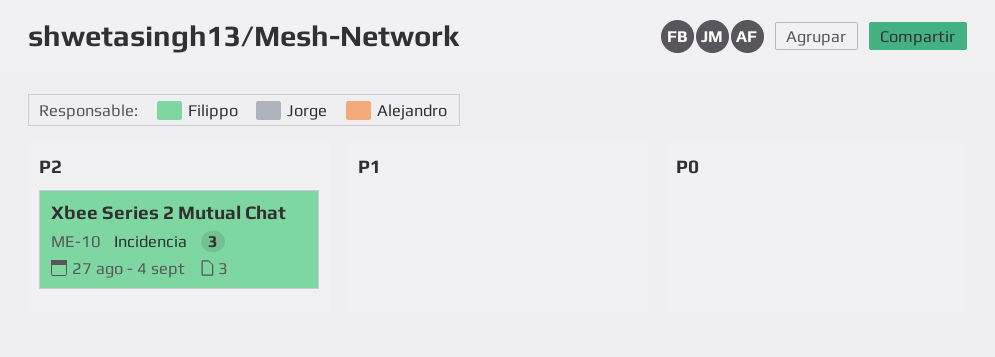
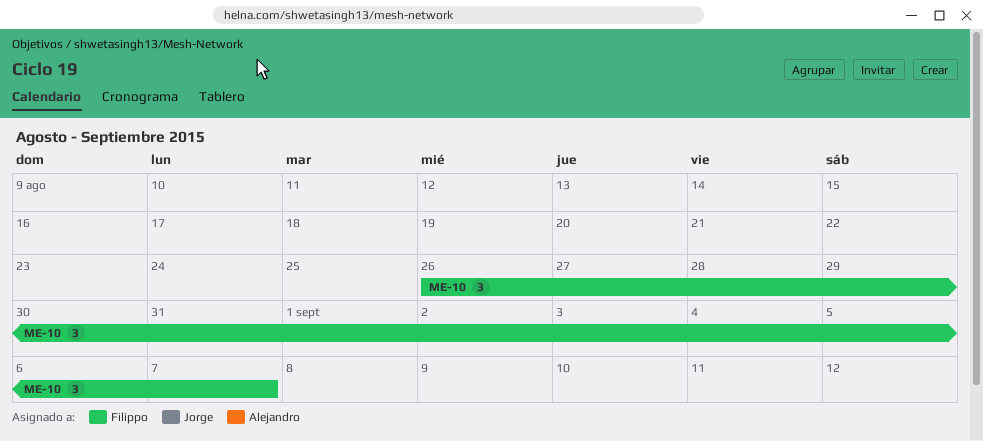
ME-10, start: Aug 27 -> Aug 26
ME-10, due: Sep 4 -> Sep 7

